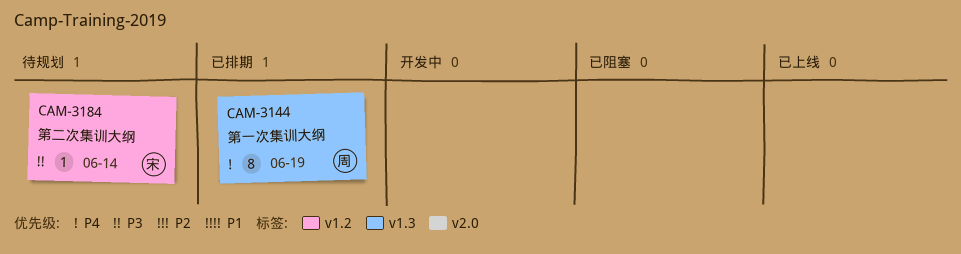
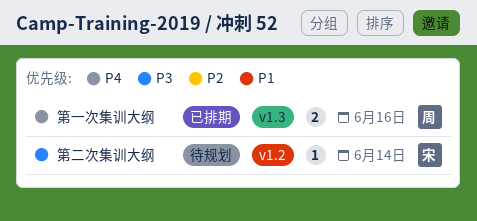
第一次集训大纲, estimate: 8 -> 2
第一次集训大纲, due: Jun 19 -> Jun 16

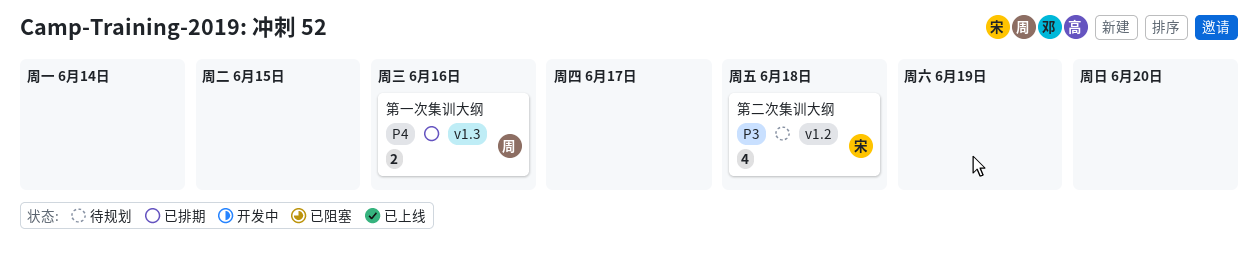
第二次集训大纲, estimate: 1 -> 4
第二次集训大纲, due: Jun 14 -> Jun 18

